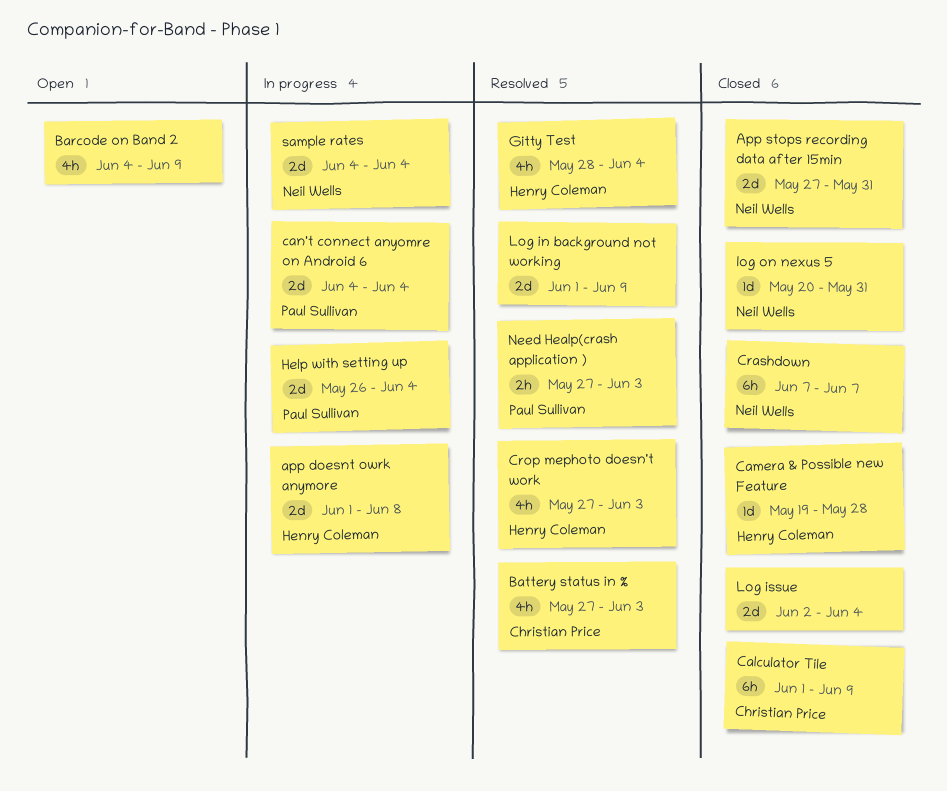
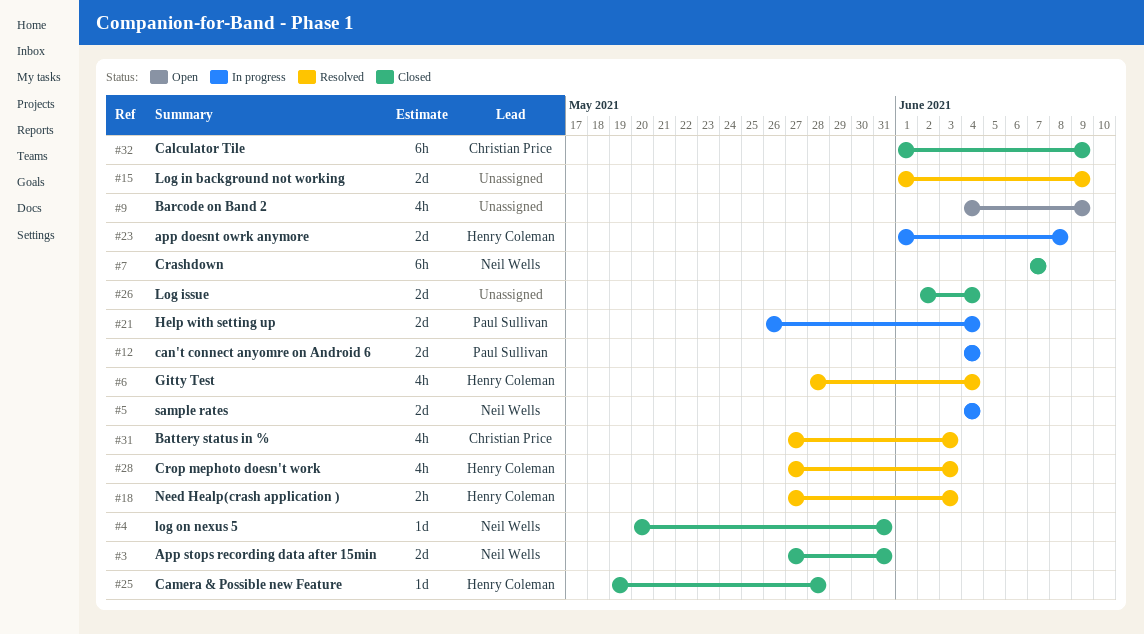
Need Healp(crash application ), owner: Paul Sullivan -> Henry Coleman

